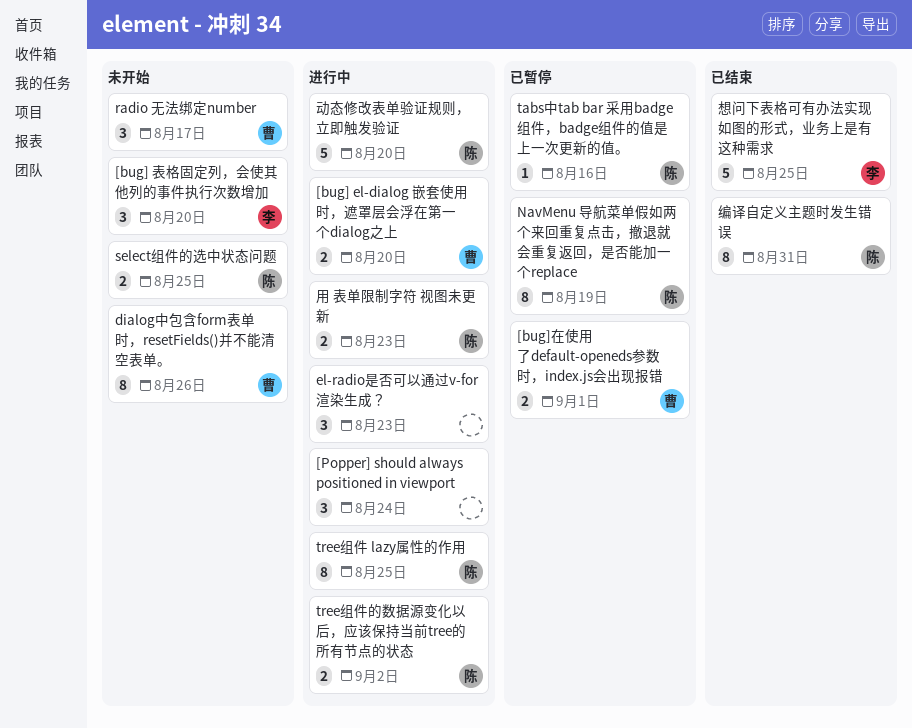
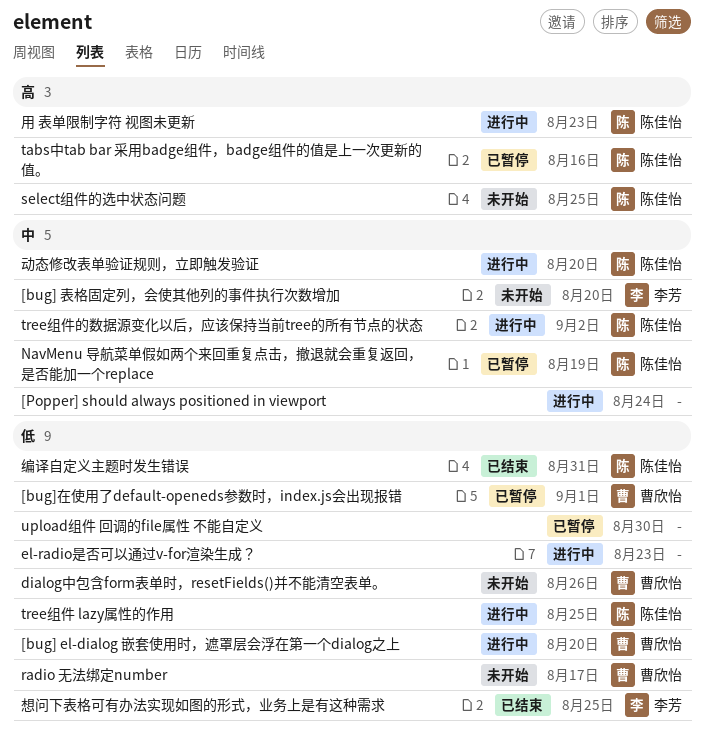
upload组件 回调的file属性 不能自定义: none -> present

